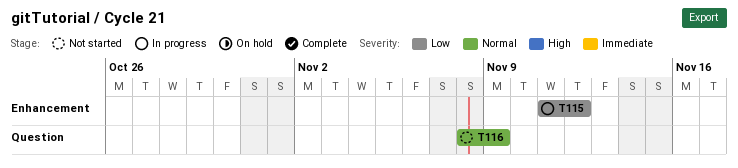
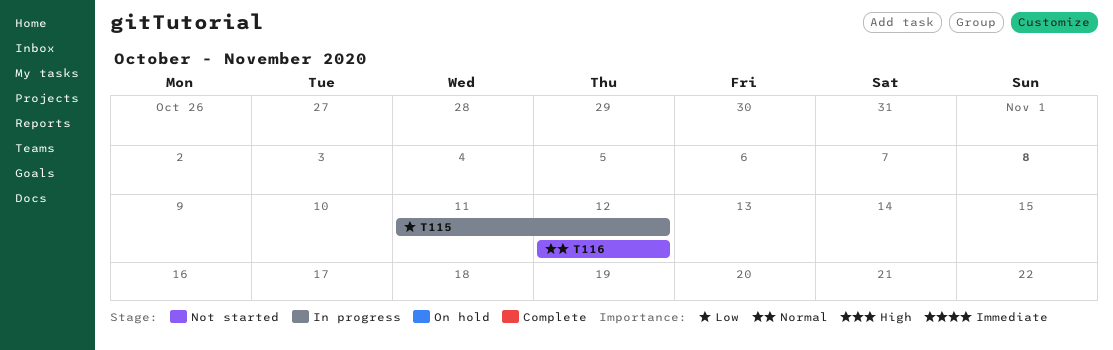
T116, start: Nov 8 -> Nov 12
T116, due: Nov 9 -> Nov 12

